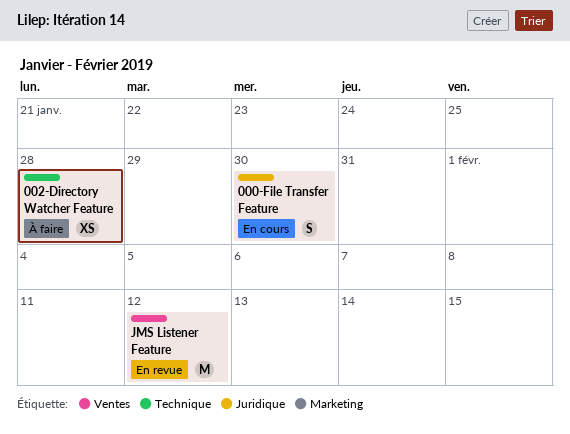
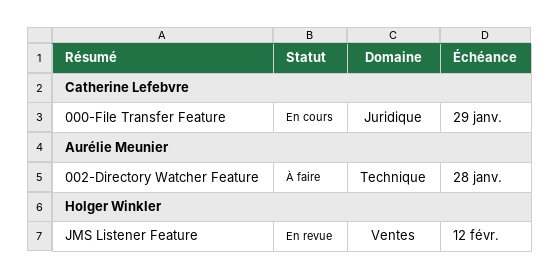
000-File Transfer Feature, due: Jan 30 -> Jan 29

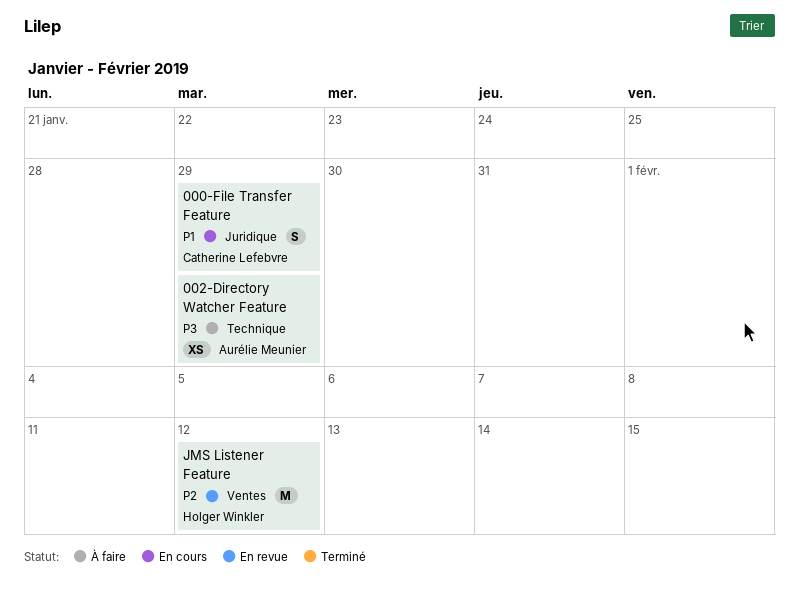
002-Directory Watcher Feature, due: Jan 28 -> Jan 29

